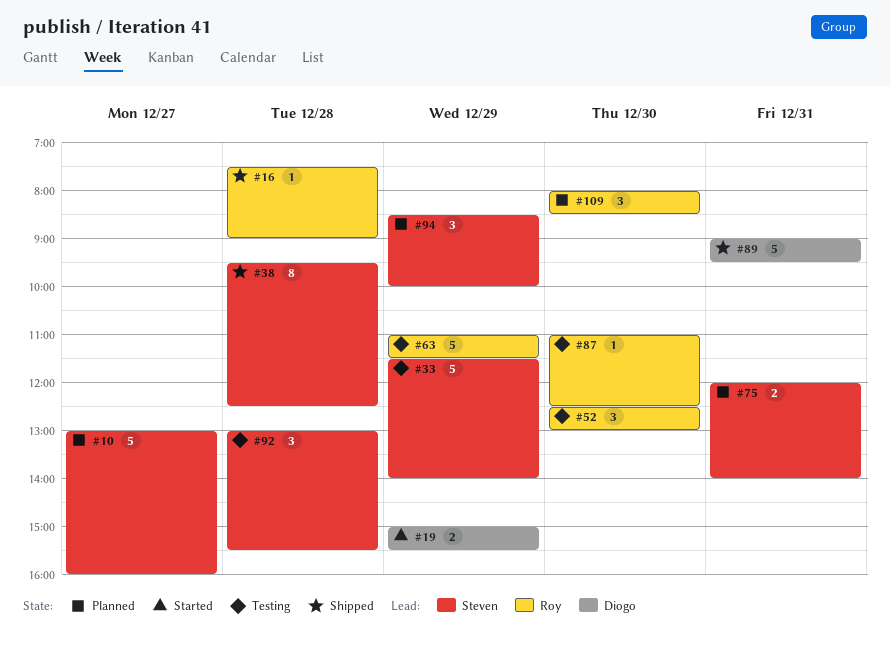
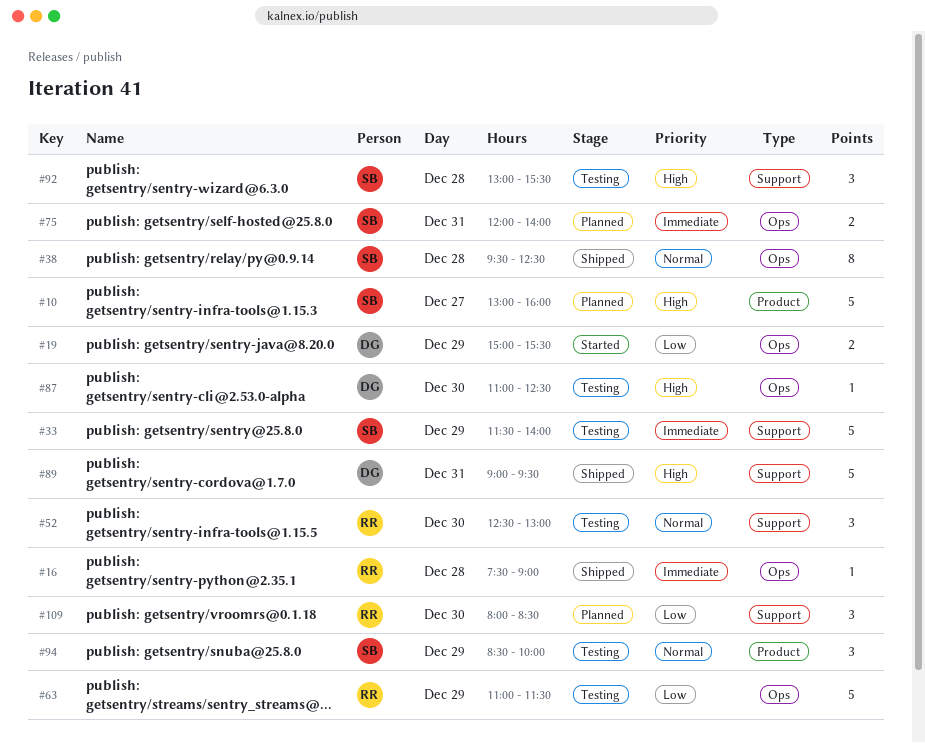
#87, owner: Roy -> Diogo
#94, status: Planned -> Testing

